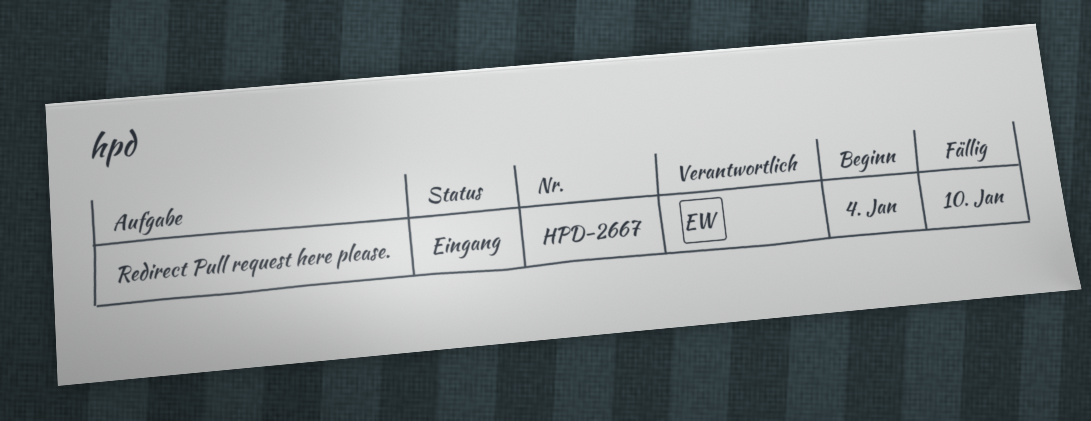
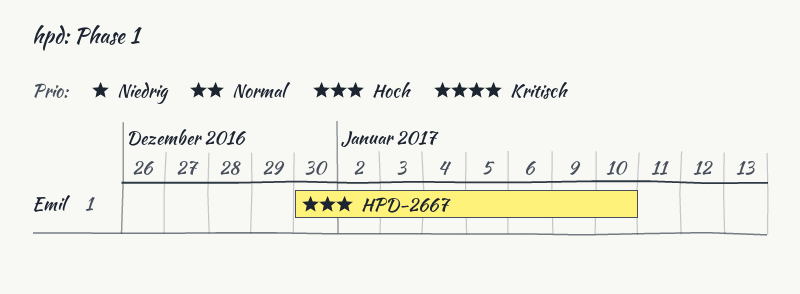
HPD-2667, start: Jan 4 -> Dec 30

